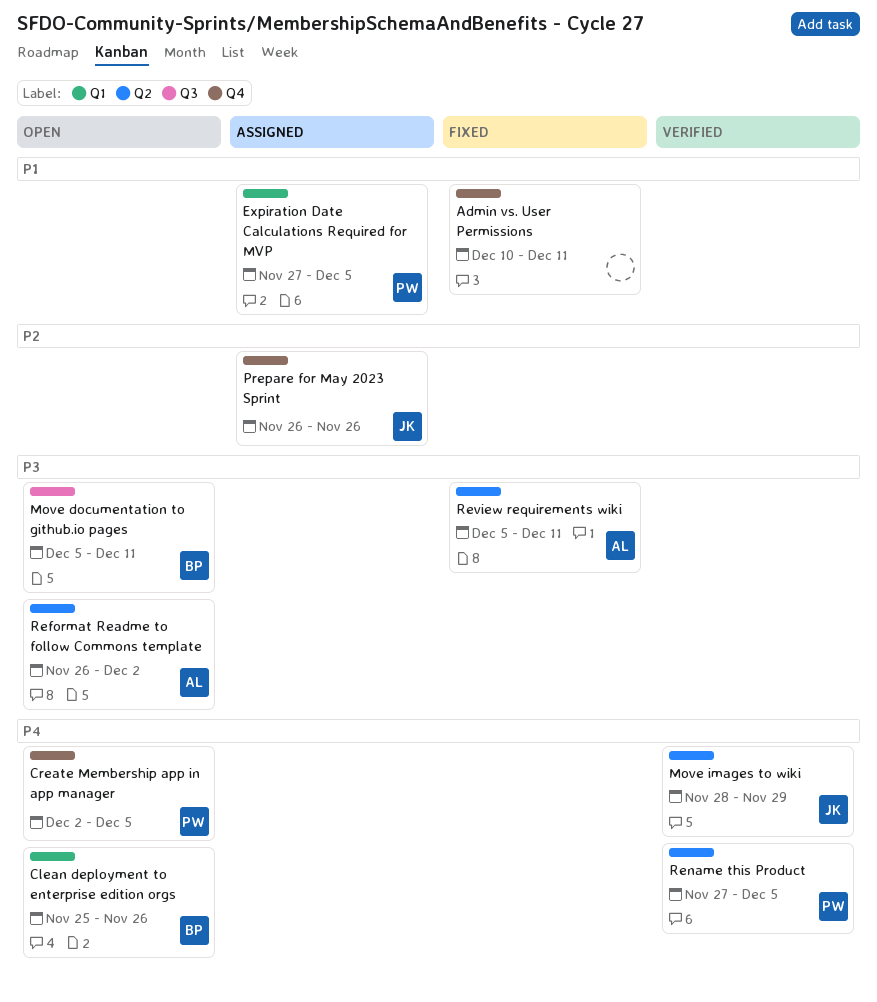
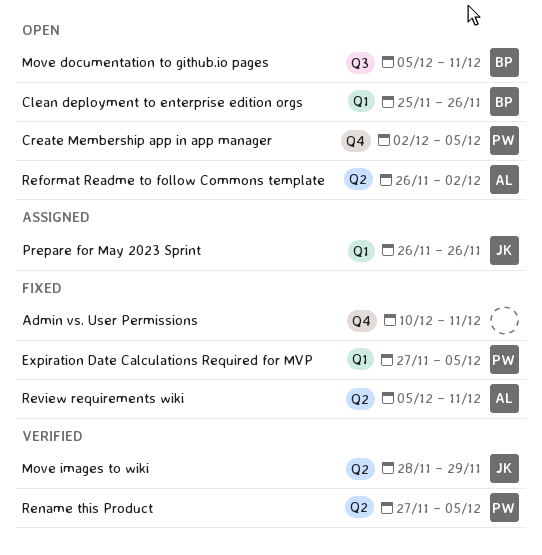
Expiration Date Calculations Required for MVP, status: Assigned -> Fixed
Prepare for May 2023 Sprint, label: Q4 -> Q1

